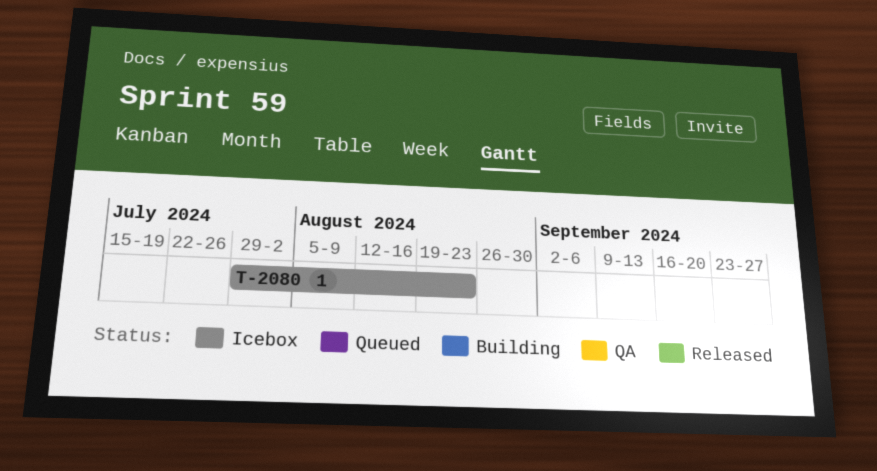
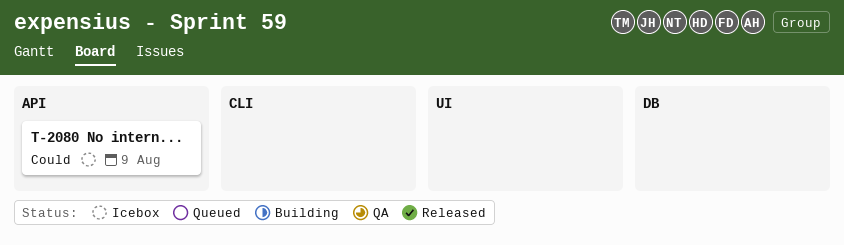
T-2080, due: Aug 23 -> Aug 9

